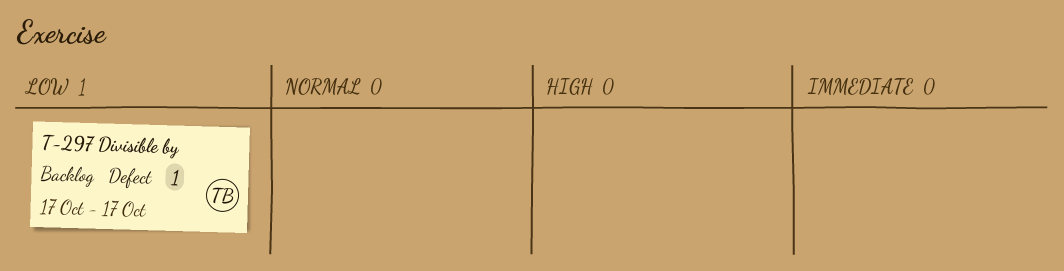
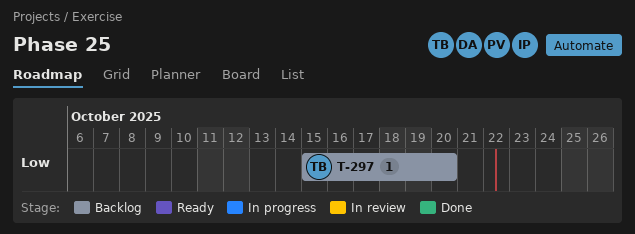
T-297, start: Oct 17 -> Oct 15
T-297, due: Oct 17 -> Oct 20

